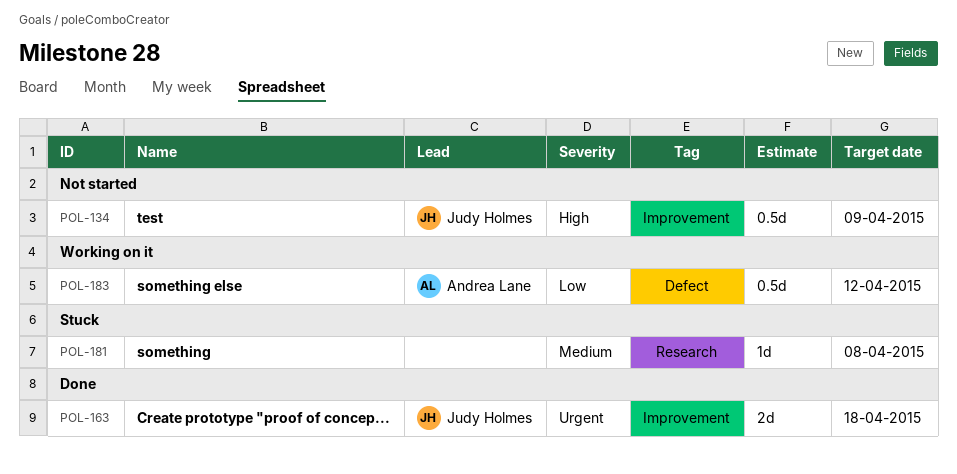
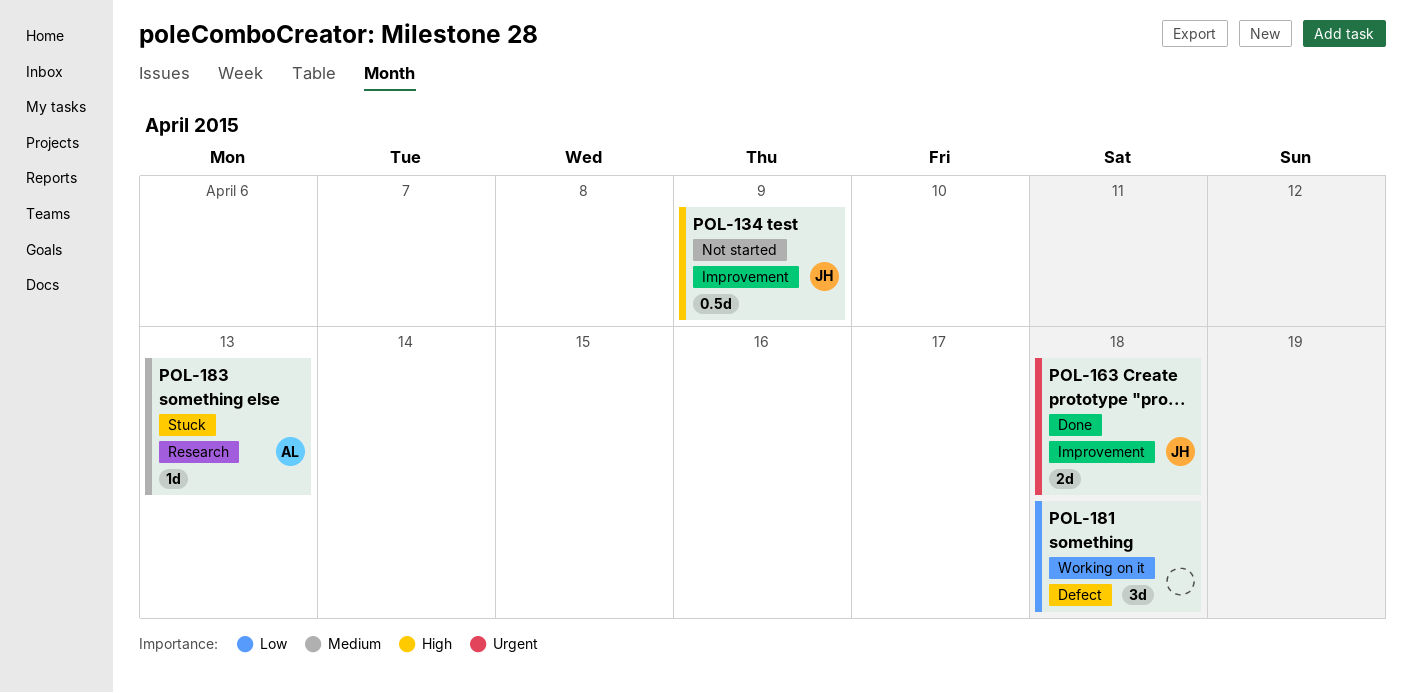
POL-181, status: Stuck -> Working on it
POL-181, priority: Medium -> Low
POL-181, label: Research -> Defect
POL-181, estimate: 1d -> 3d
POL-181, due: Apr 8 -> Apr 18
POL-183, status: Working on it -> Stuck
POL-183, priority: Low -> Medium
POL-183, label: Defect -> Research
POL-183, estimate: 0.5d -> 1d
POL-183, due: Apr 12 -> Apr 13

